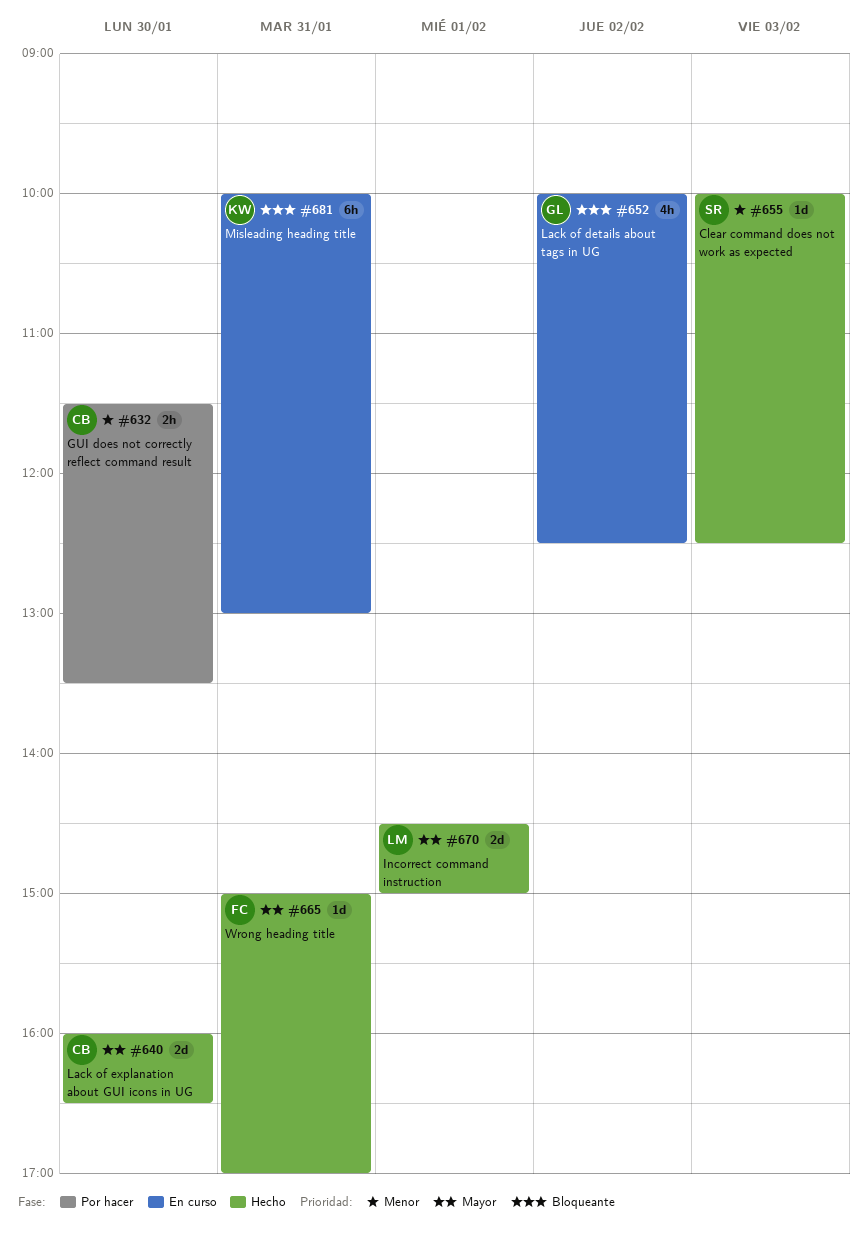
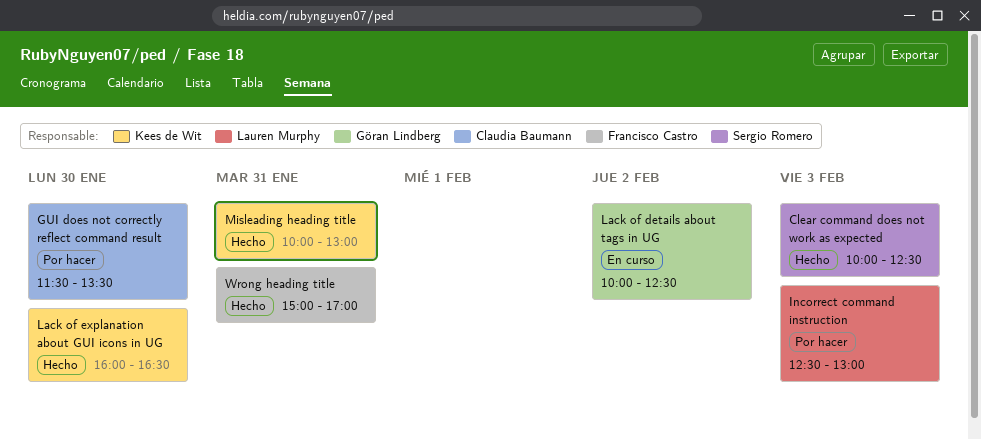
Incorrect command instruction, status: Hecho -> Por hacer
Incorrect command instruction, day: Feb 1 -> Feb 3
Incorrect command instruction, begins: 14:30 -> 12:30
Incorrect command instruction, ends: 15:00 -> 13:00
Lack of explanation about GUI icons in UG, owner: Claudia Baumann -> Kees de Wit
Misleading heading title, status: En curso -> Hecho

